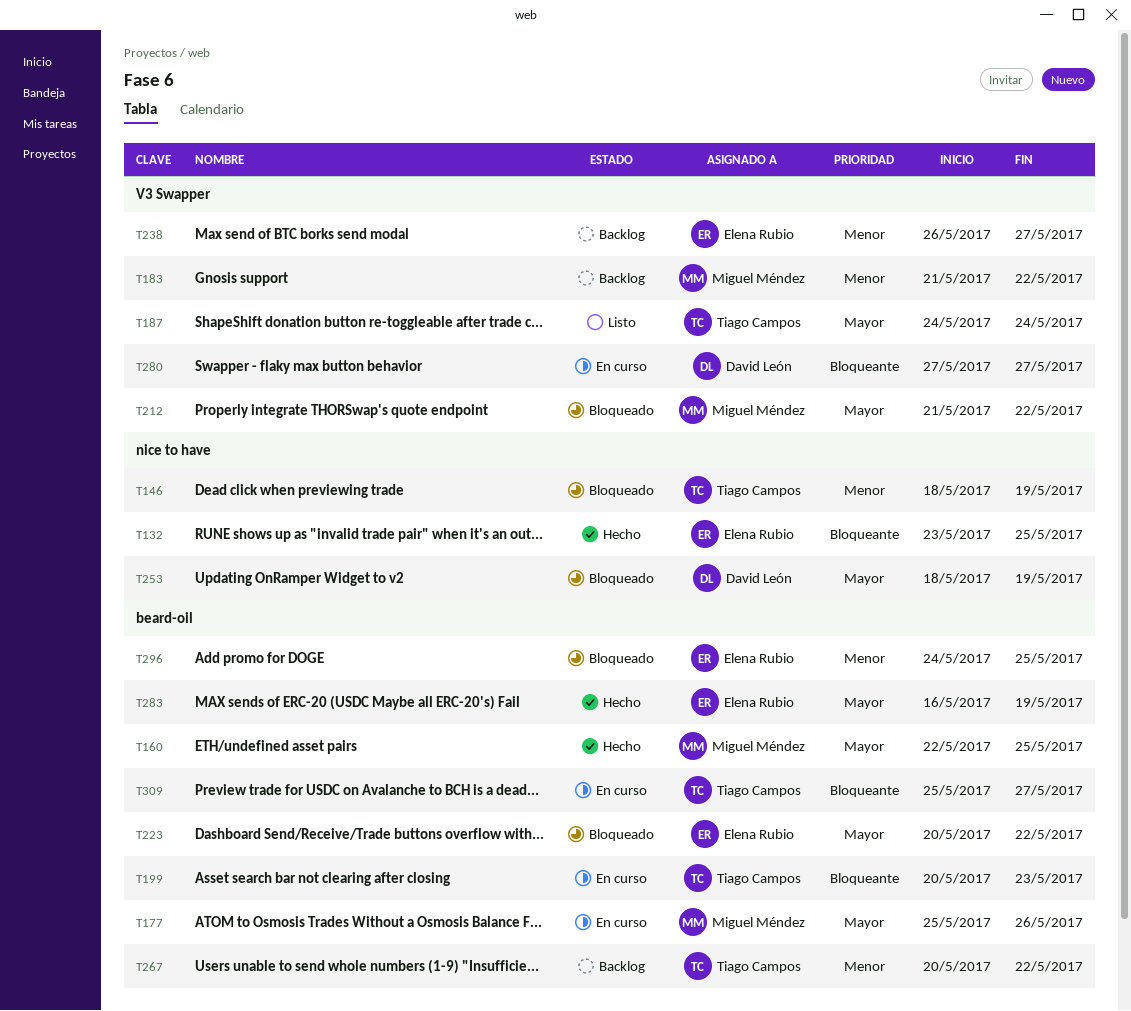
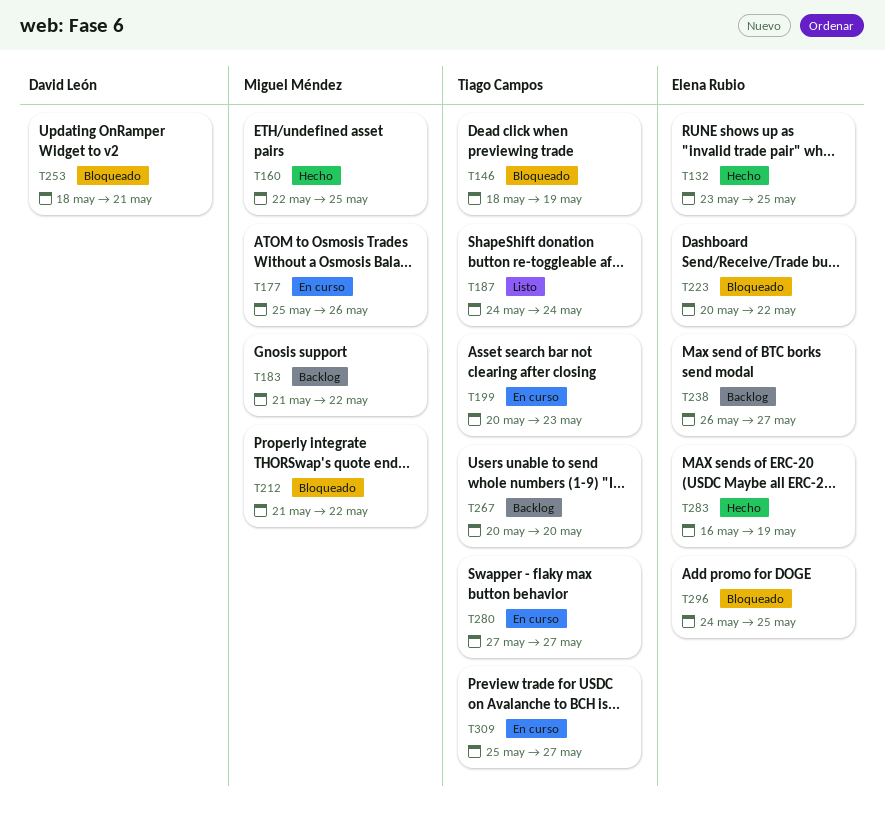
T253, due: May 19 -> May 21
T267, due: May 22 -> May 20
T280, owner: David León -> Tiago Campos

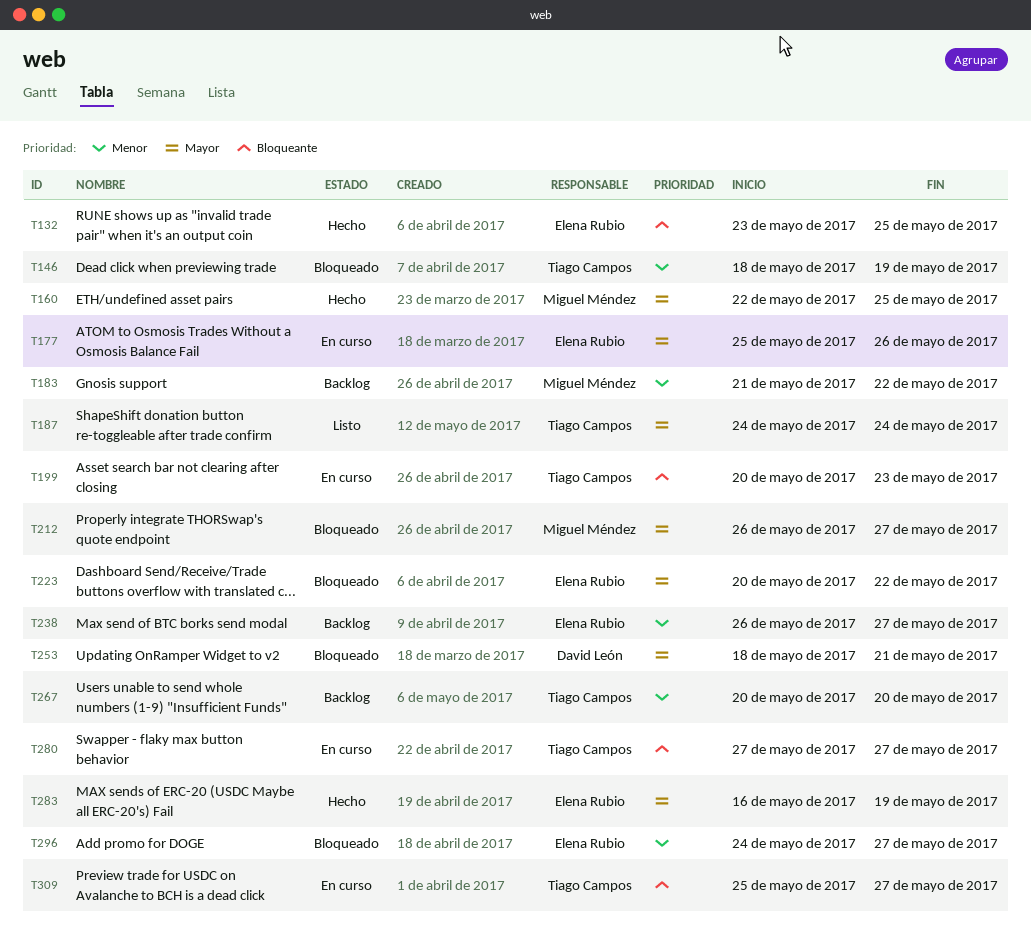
T177, owner: Miguel Méndez -> Elena Rubio
T212, start: May 21 -> May 26
T212, due: May 22 -> May 27
T296, due: May 25 -> May 27

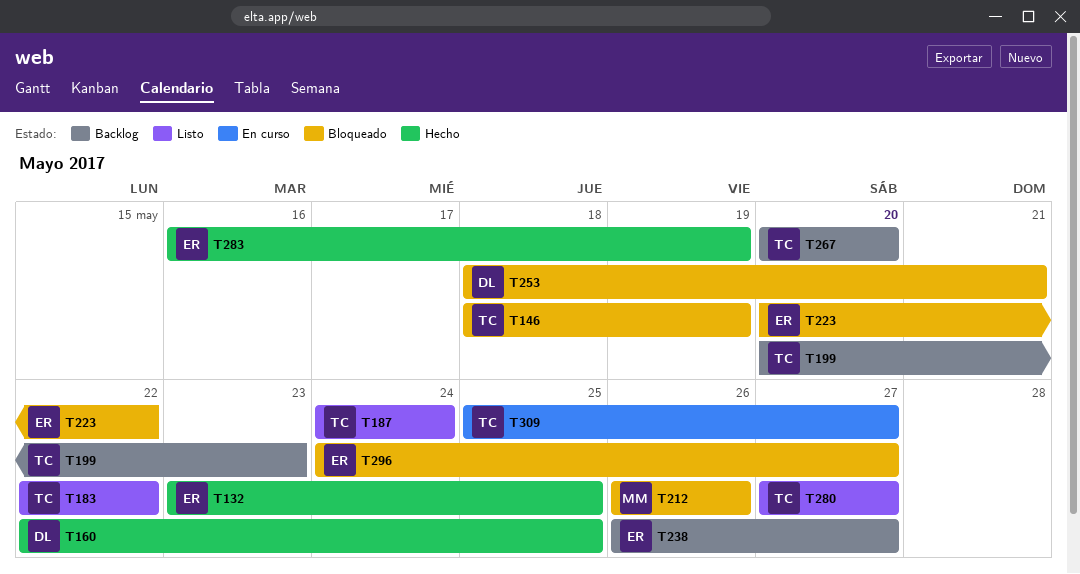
T160, owner: Miguel Méndez -> David León
T177: present -> none
T183, status: Backlog -> Listo
T183, owner: Miguel Méndez -> Tiago Campos
T183, start: May 21 -> May 22
T199, status: En curso -> Backlog
T212, due: May 27 -> May 26
T280, status: En curso -> Listo

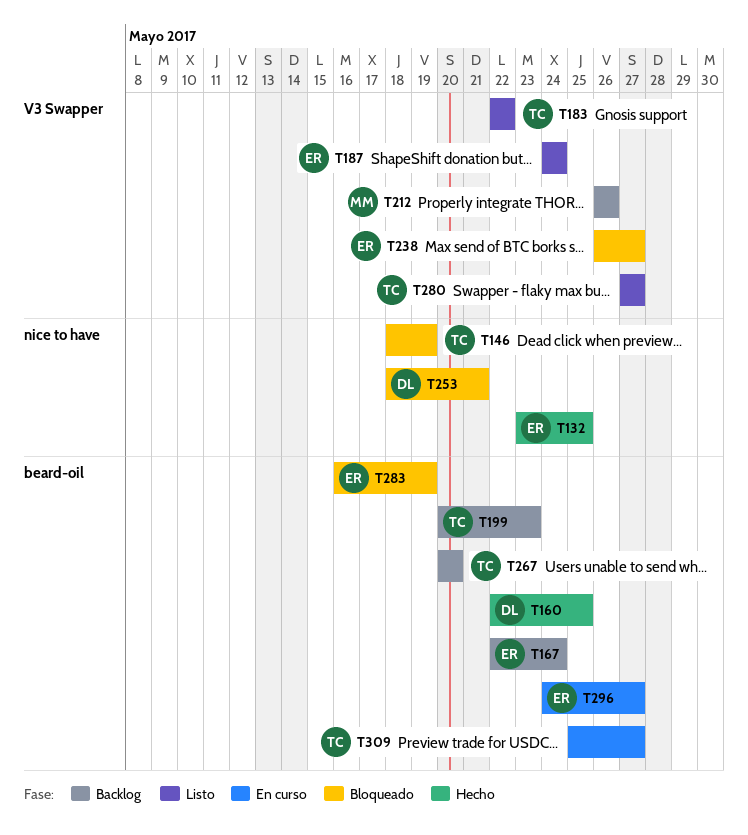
T167: none -> present
T187, owner: TC -> ER
T212, status: Bloqueado -> Backlog
T223: present -> none
T238, status: Backlog -> Bloqueado
T283, status: Hecho -> Bloqueado
T296, status: Bloqueado -> En curso

